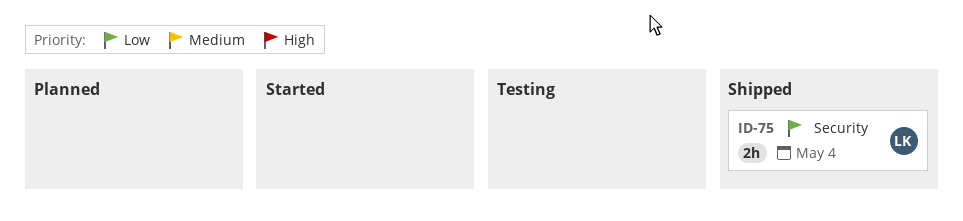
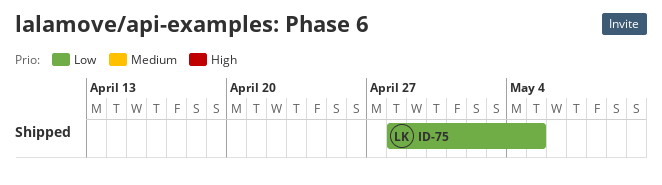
ID-75, due: May 4 -> May 5

